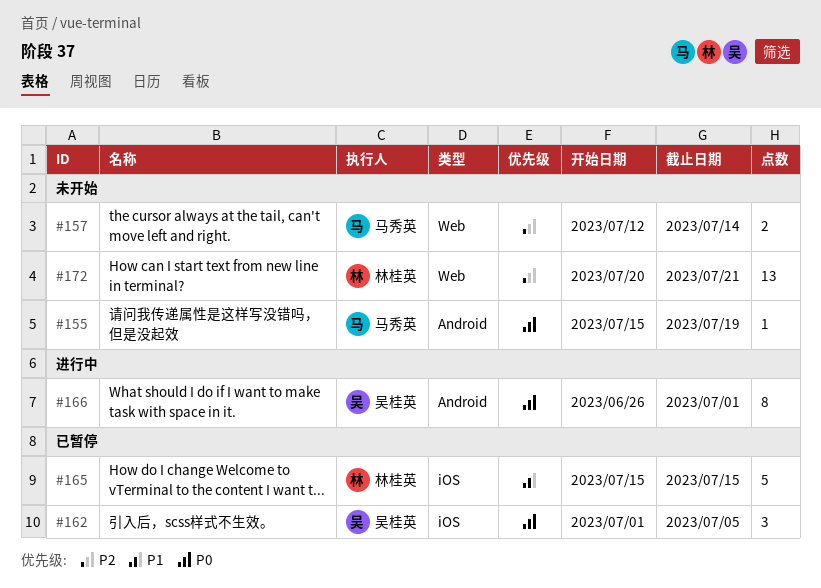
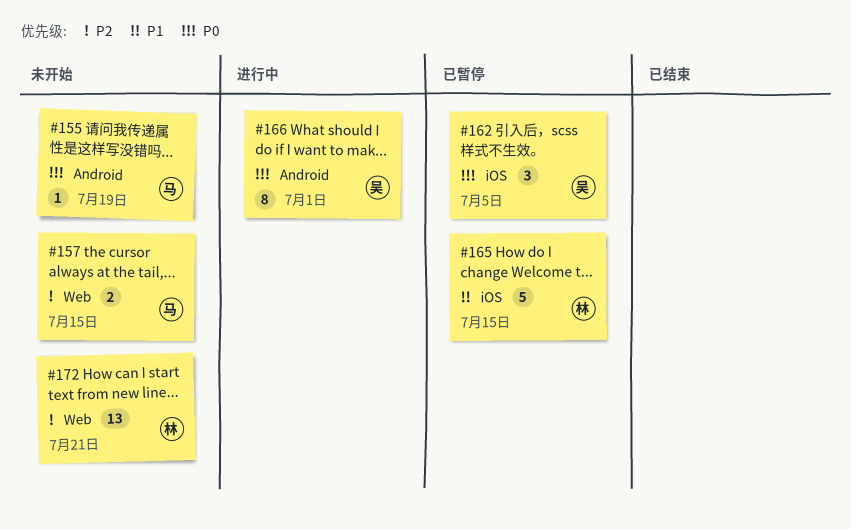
#157, due: Jul 14 -> Jul 15

